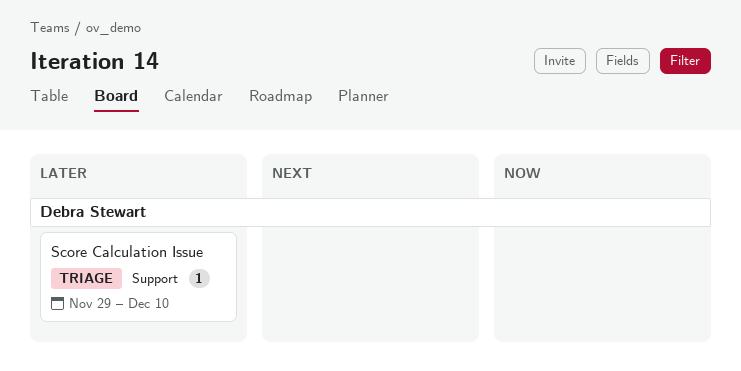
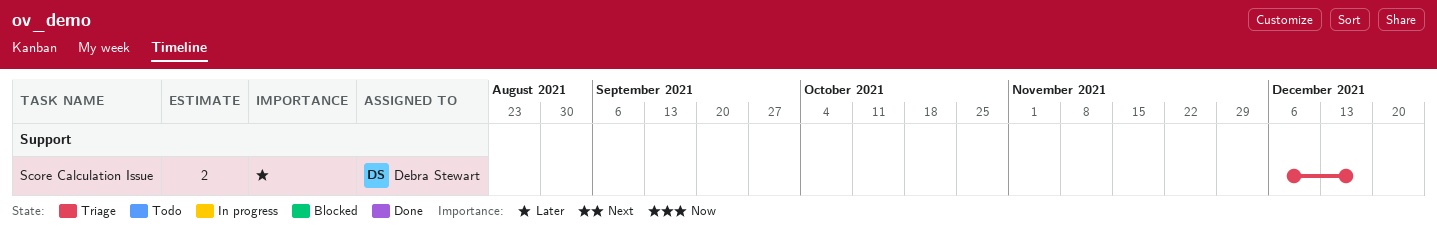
Score Calculation Issue, estimate: 1 -> 2
Score Calculation Issue, start: Nov 29 -> Dec 6
Score Calculation Issue, due: Dec 10 -> Dec 17

